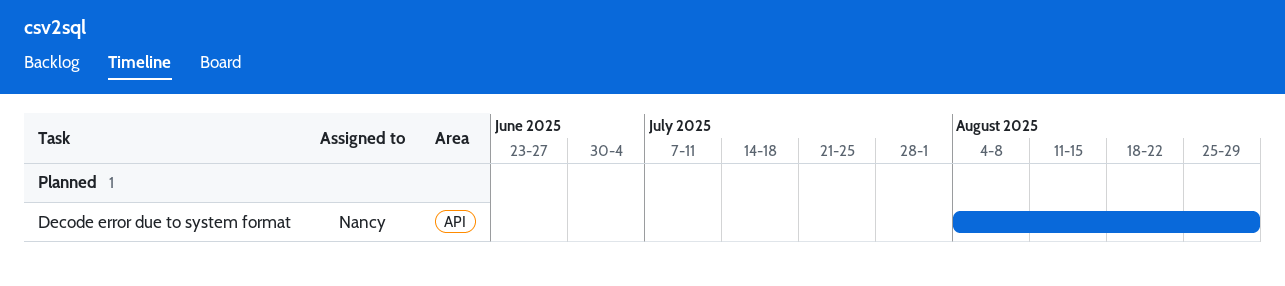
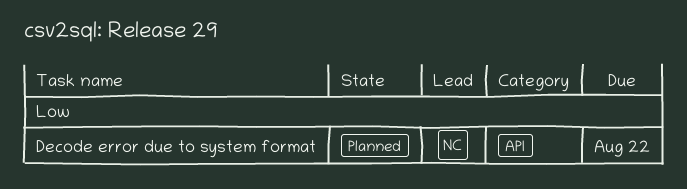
Decode error due to system format, due: Aug 29 -> Aug 22

